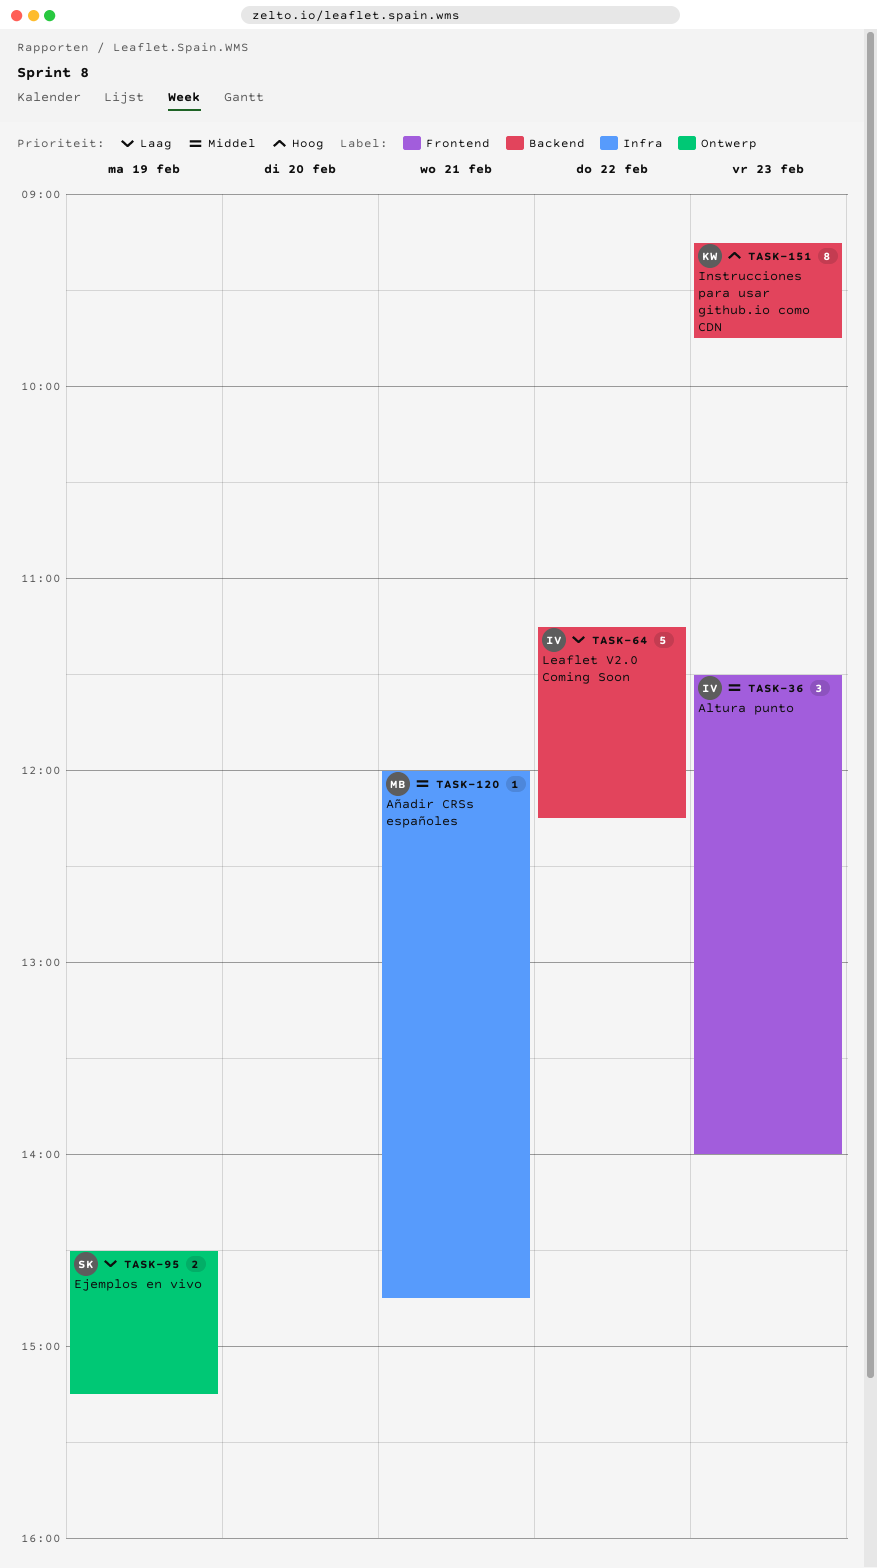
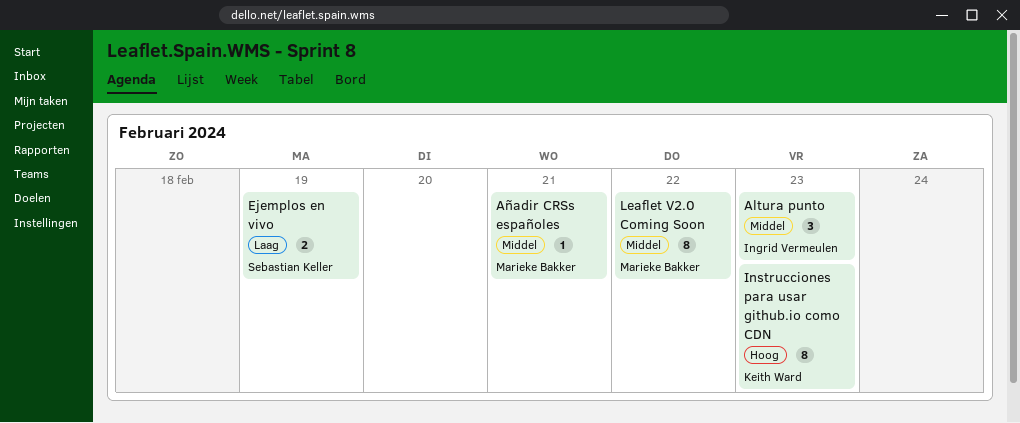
Leaflet V2.0 Coming Soon, owner: Ingrid Vermeulen -> Marieke Bakker
Leaflet V2.0 Coming Soon, priority: Laag -> Middel
Leaflet V2.0 Coming Soon, estimate: 5 -> 8

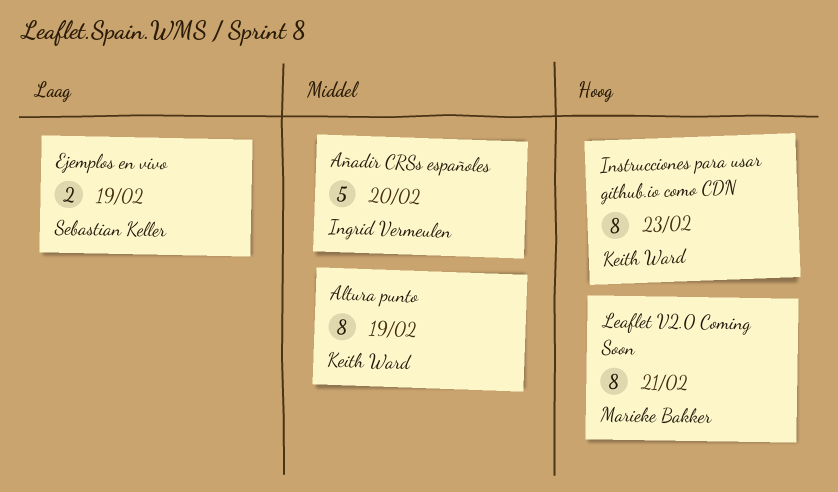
Altura punto, owner: Ingrid Vermeulen -> Keith Ward
Altura punto, estimate: 3 -> 8
Altura punto, day: Feb 23 -> Feb 19
Añadir CRSs españoles, owner: Marieke Bakker -> Ingrid Vermeulen
Añadir CRSs españoles, estimate: 1 -> 5
Añadir CRSs españoles, day: Feb 21 -> Feb 20
Leaflet V2.0 Coming Soon, priority: Middel -> Hoog
Leaflet V2.0 Coming Soon, day: Feb 22 -> Feb 21

